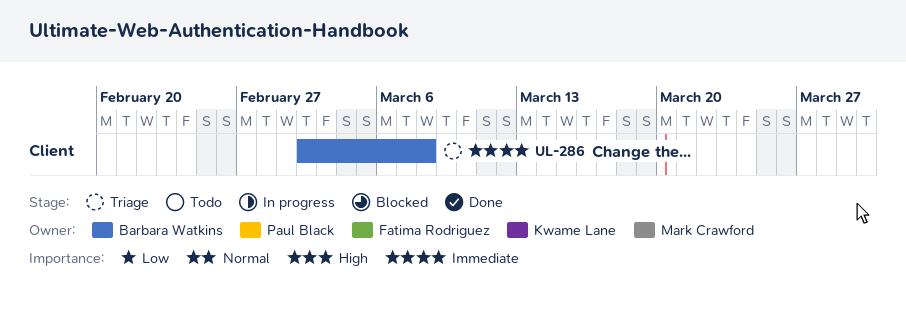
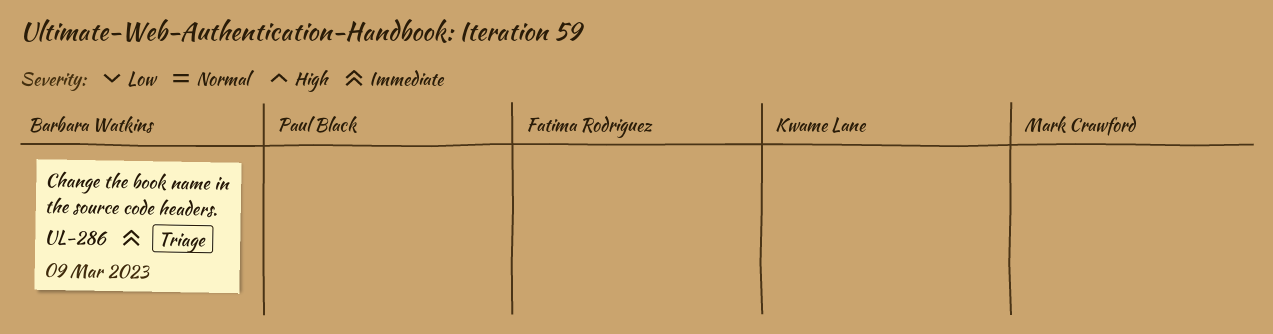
UL-286, due: Mar 8 -> Mar 9

